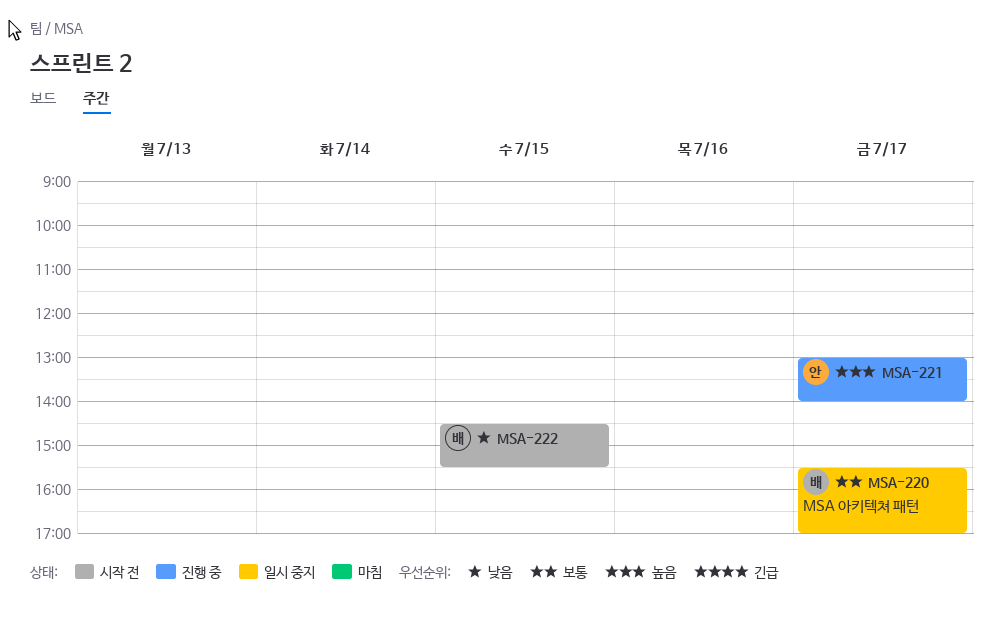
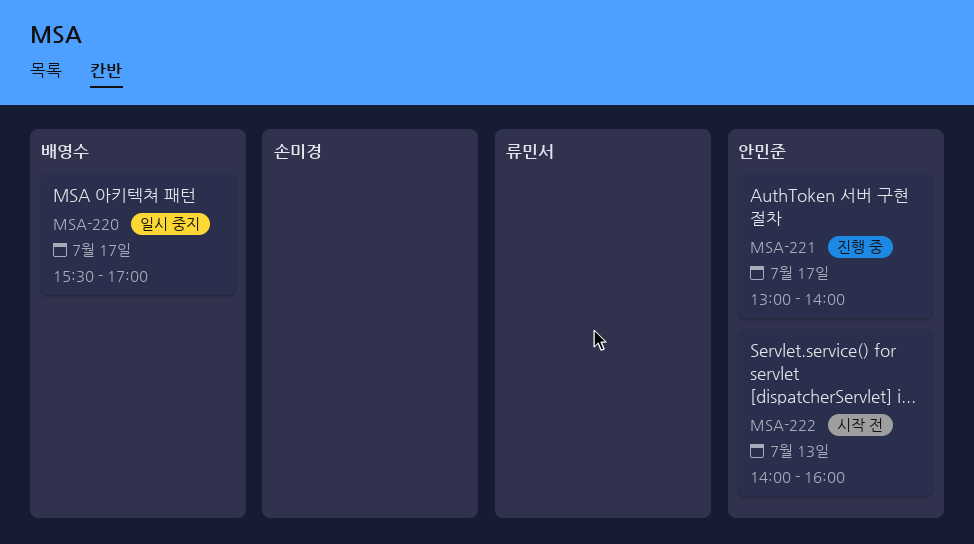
MSA-222, owner: 배영수 -> 안민준
MSA-222, day: Jul 15 -> Jul 13
MSA-222, begins: 14:30 -> 14:00
MSA-222, ends: 15:30 -> 16:00

